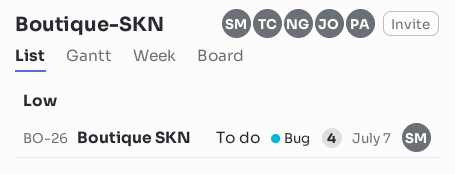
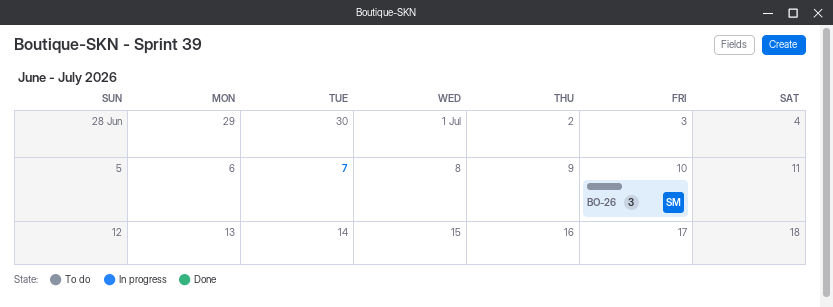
BO-26, estimate: 4 -> 3
BO-26, due: Jul 7 -> Jul 10

